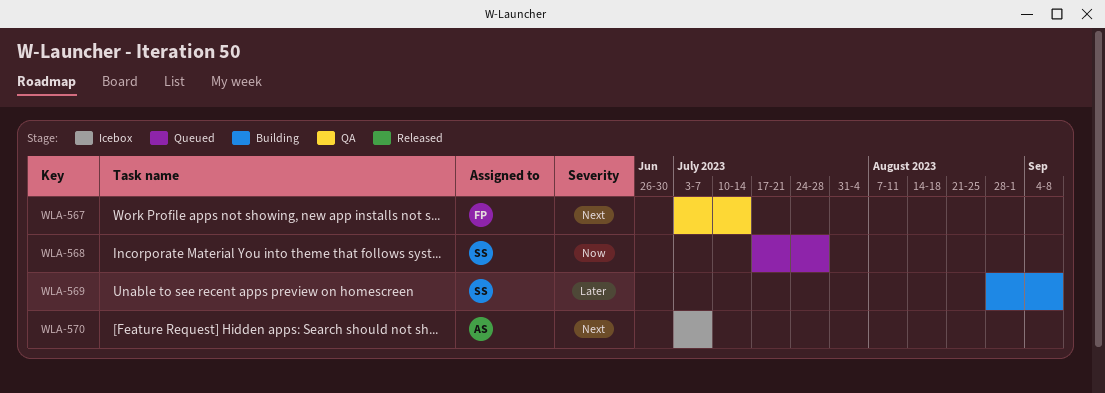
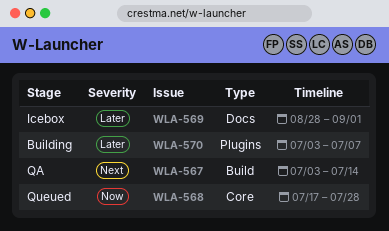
WLA-569, status: Building -> Icebox
WLA-569, due: Sep 8 -> Sep 1
WLA-570, status: Icebox -> Building
WLA-570, priority: Next -> Later

